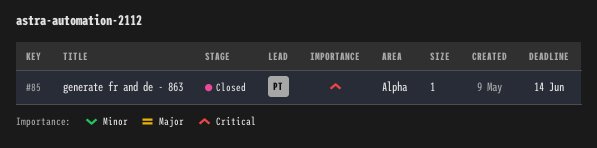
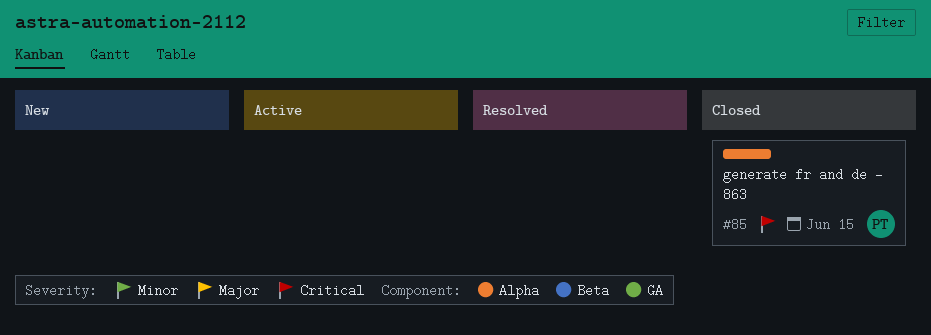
#85, due: Jun 14 -> Jun 15

